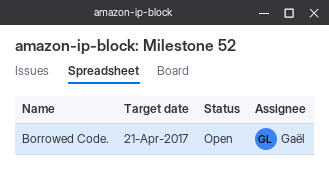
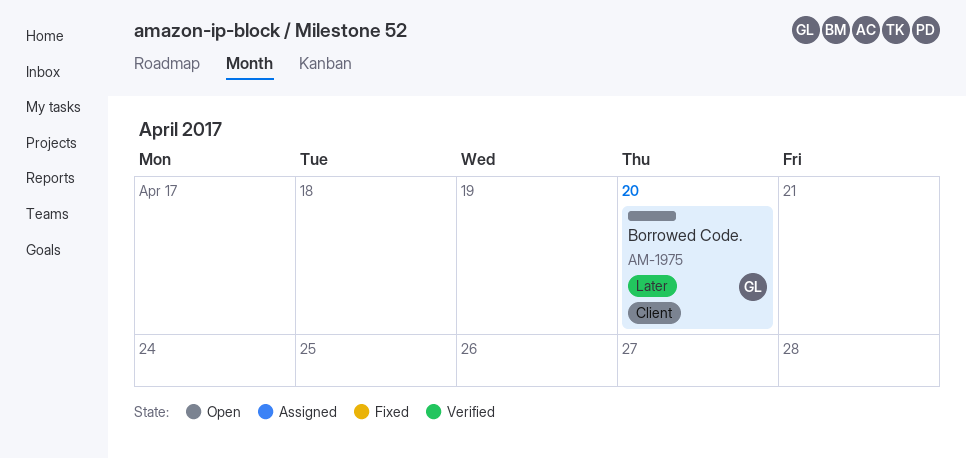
Borrowed Code., due: Apr 21 -> Apr 20

